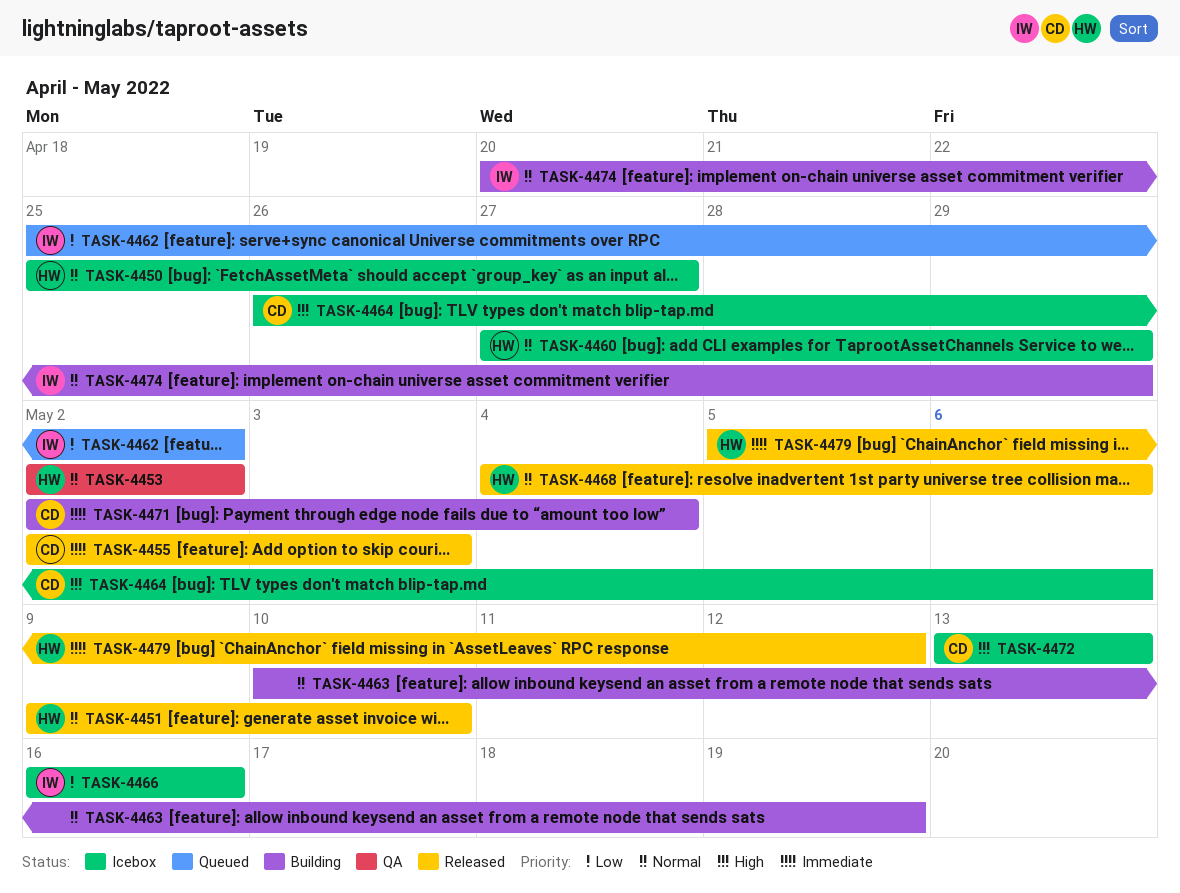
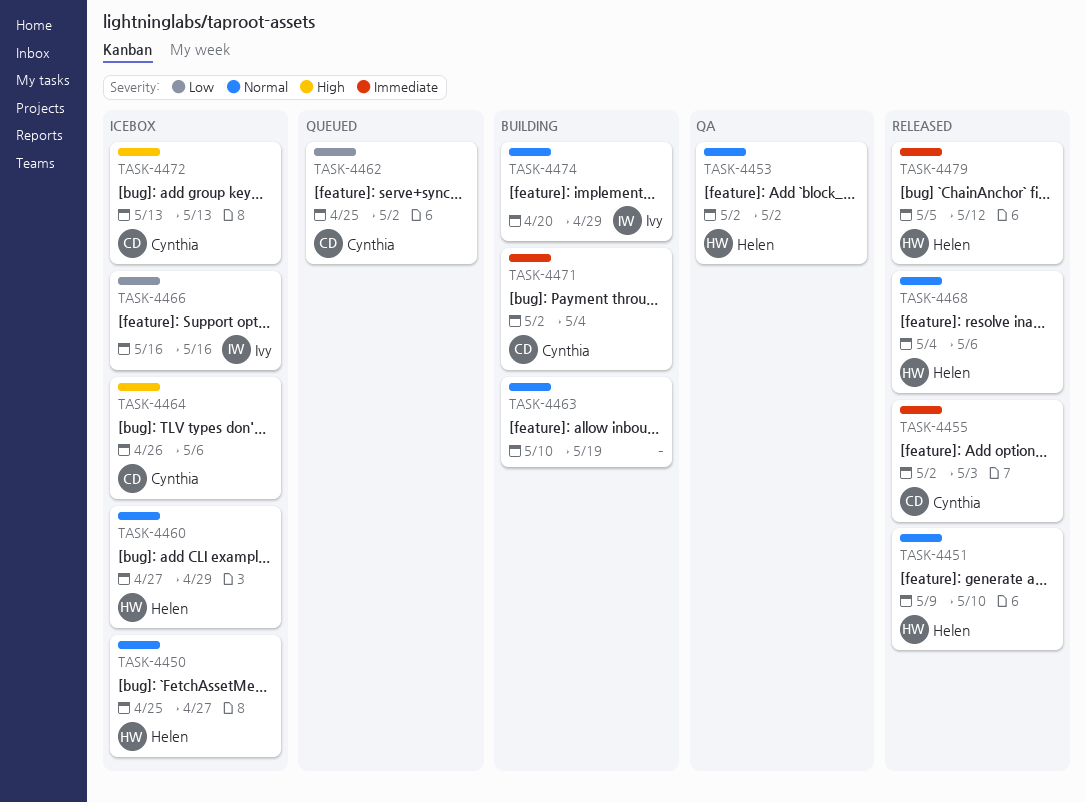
TASK-4462, owner: Ivy -> Cynthia

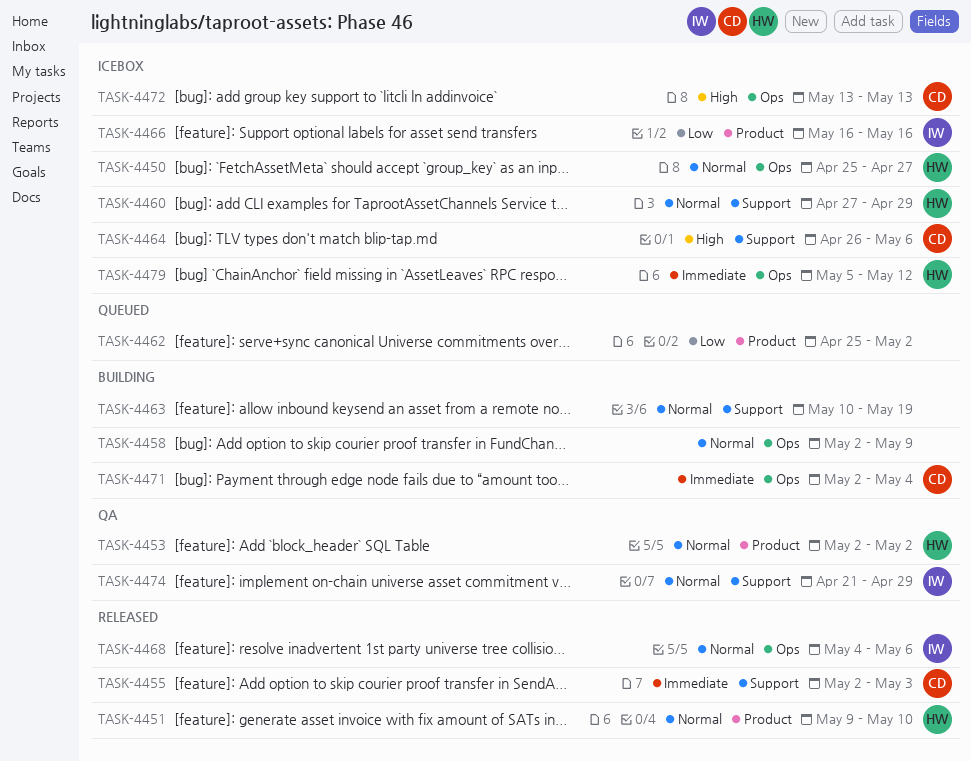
TASK-4458: none -> present
TASK-4462, owner: Cynthia -> none
TASK-4468, owner: Helen -> Ivy
TASK-4474, status: Building -> QA
TASK-4474, start: Apr 20 -> Apr 21
TASK-4479, status: Released -> Icebox

